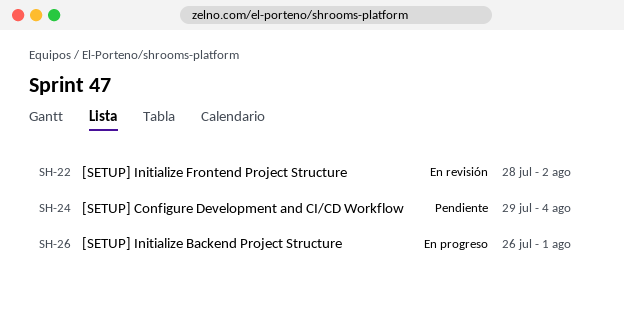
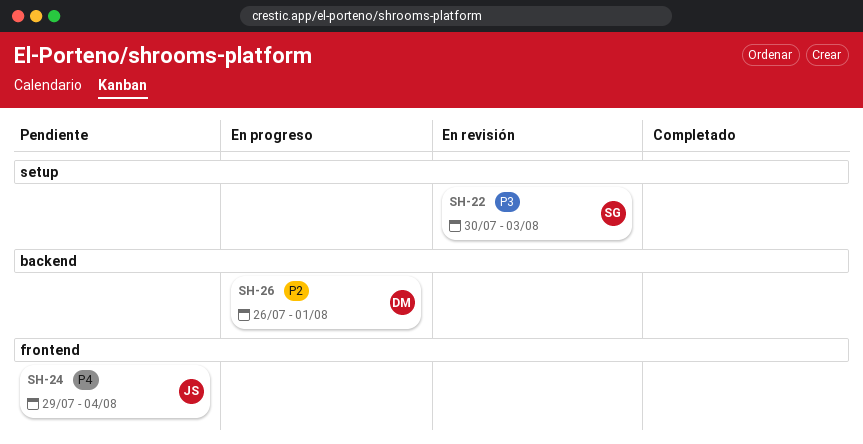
SH-22, start: Jul 28 -> Jul 30
SH-22, due: Aug 2 -> Aug 3

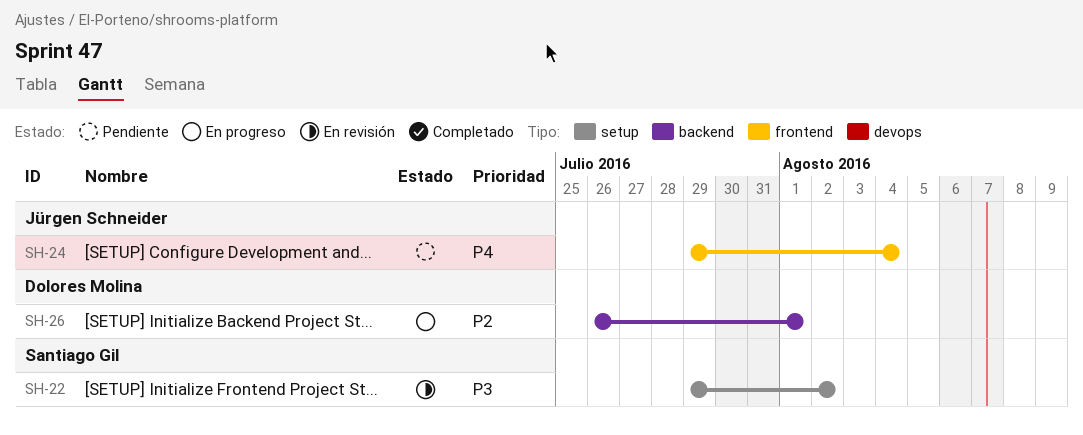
SH-22, start: Jul 30 -> Jul 29
SH-22, due: Aug 3 -> Aug 2

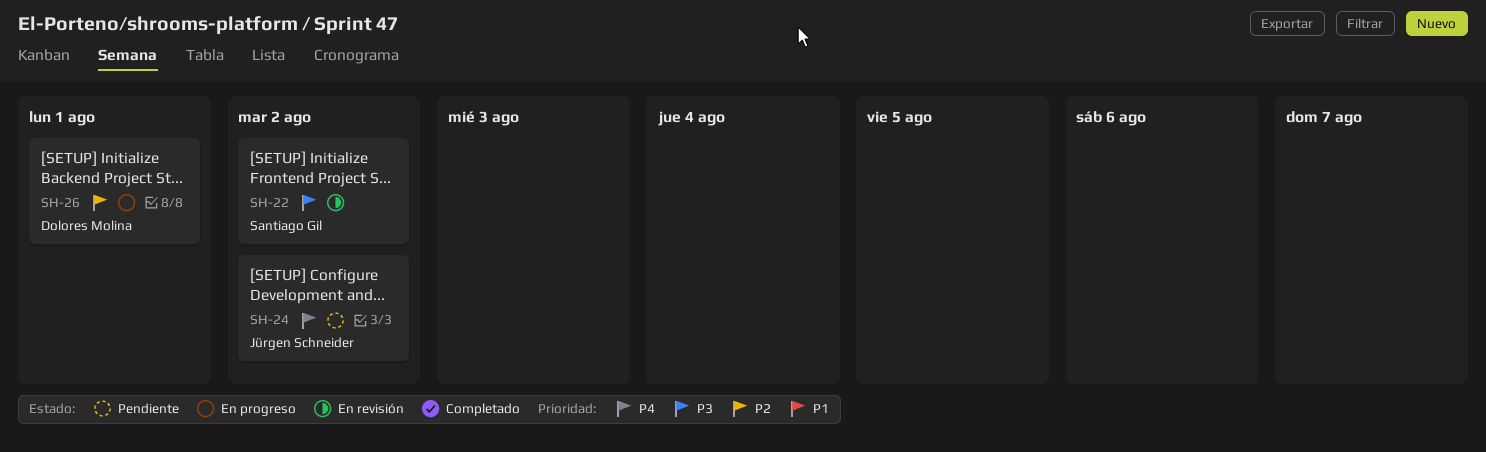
SH-24, due: Aug 4 -> Aug 2

